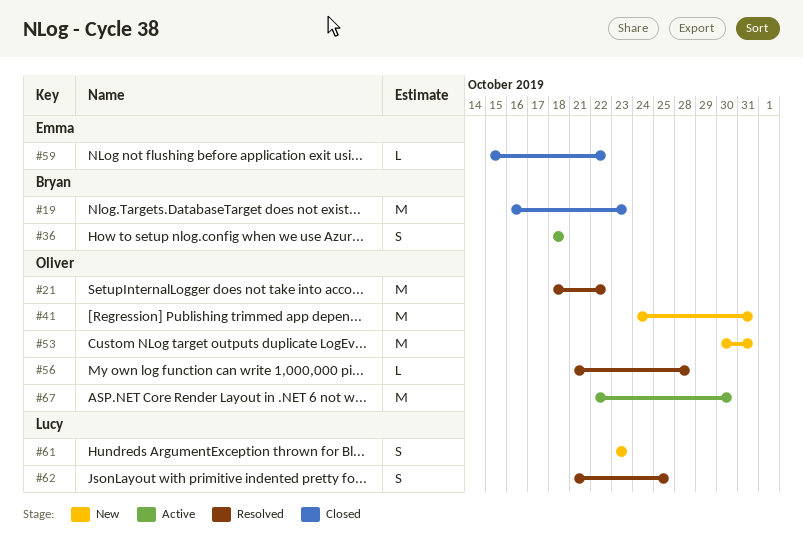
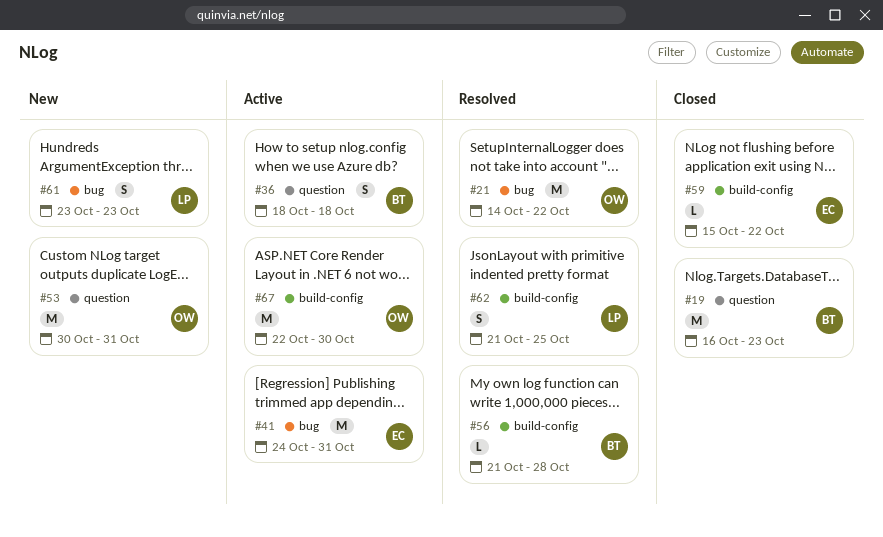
#21, start: Oct 18 -> Oct 14
#41, status: New -> Active
#41, owner: Oliver -> Emma
#56, owner: Oliver -> Bryan

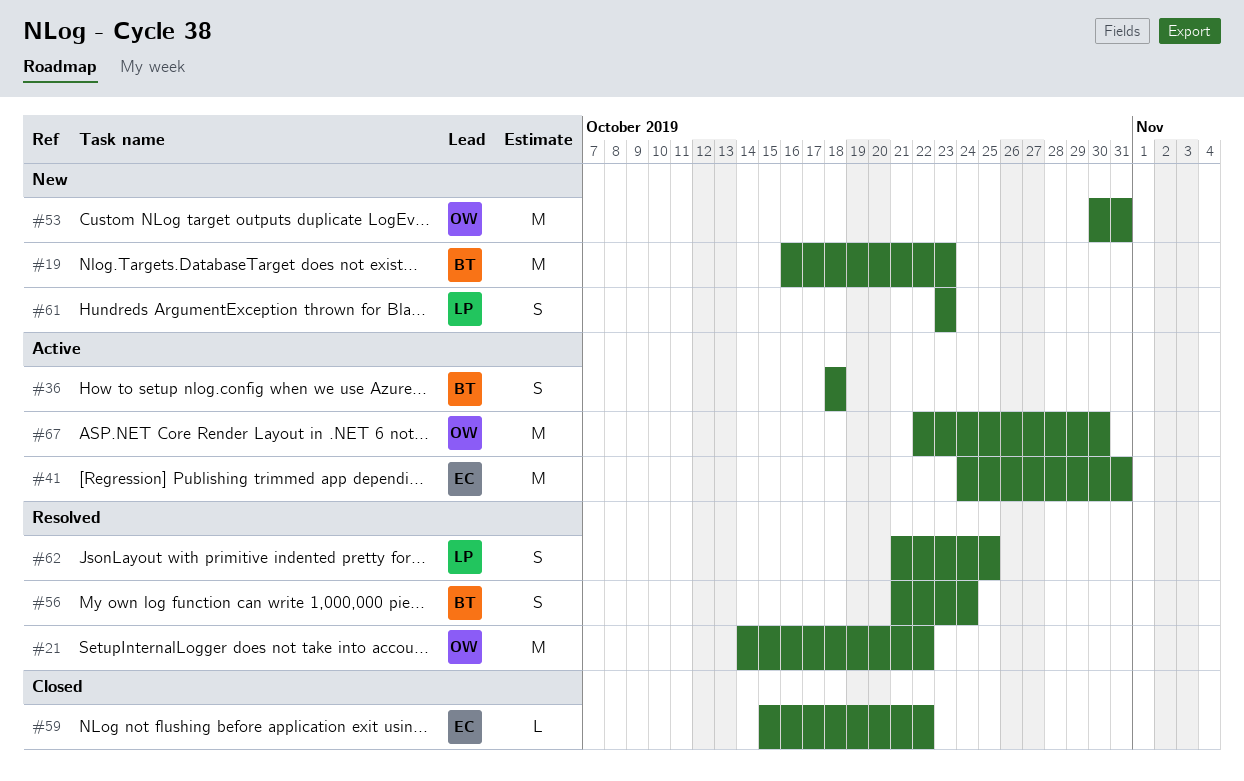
#19, status: Closed -> New
#56, estimate: L -> S
#56, due: Oct 28 -> Oct 24

